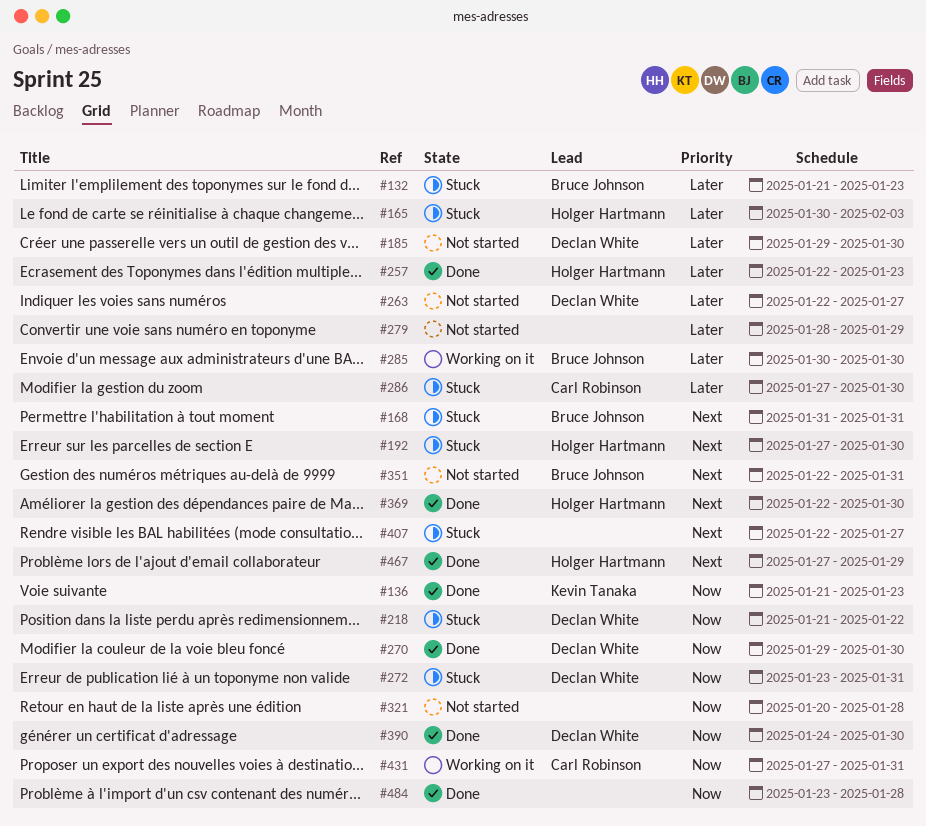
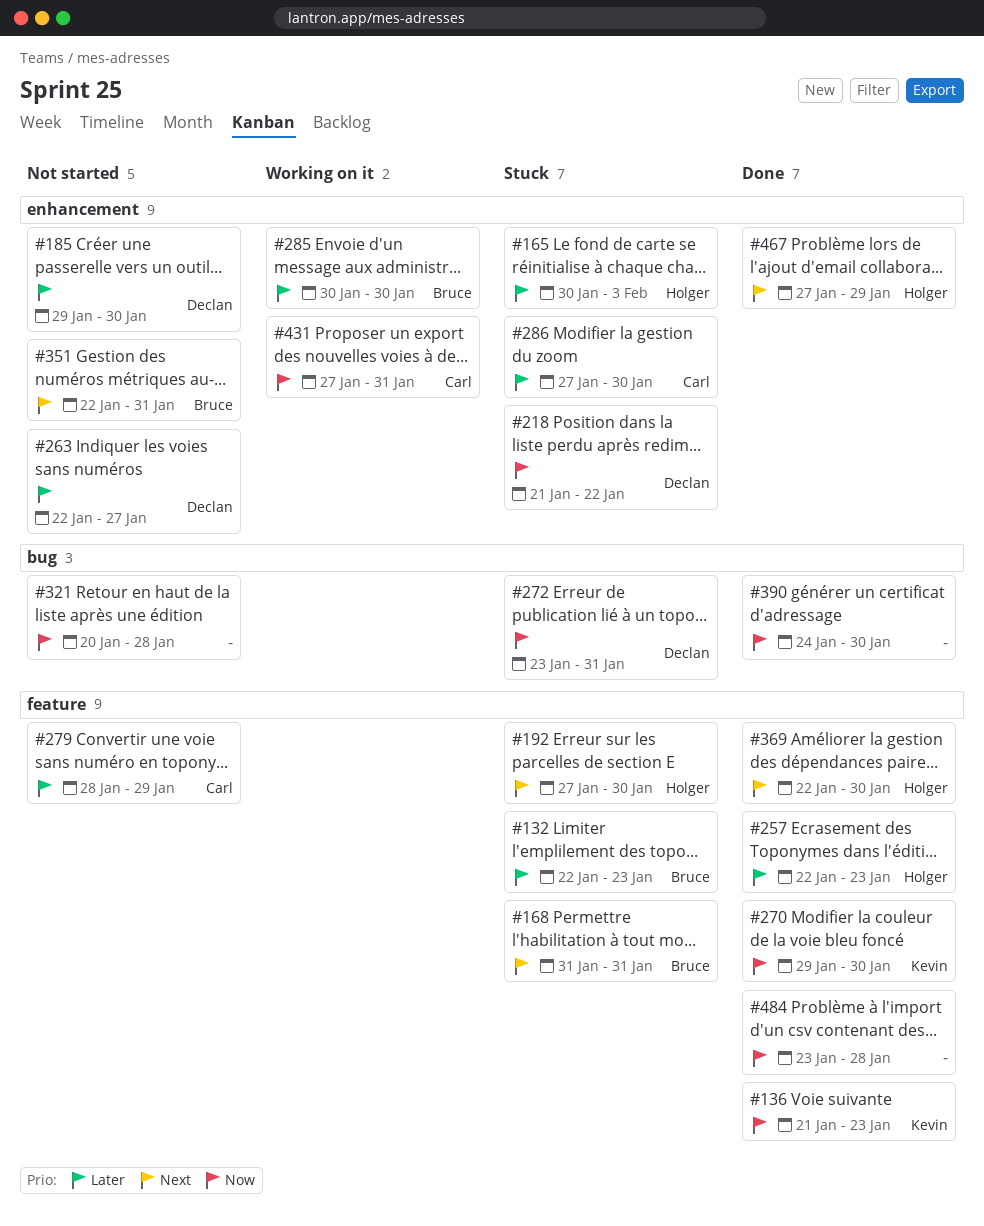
#132, start: Jan 21 -> Jan 22
#270, owner: Declan White -> Kevin Tanaka
#279, owner: none -> Carl Robinson
#390, owner: Declan White -> none
#407: present -> none

